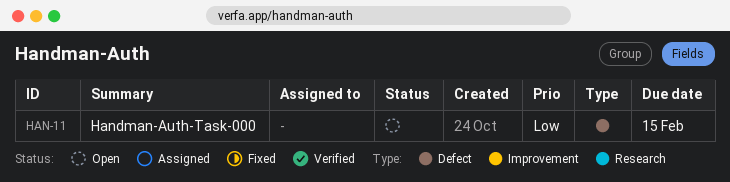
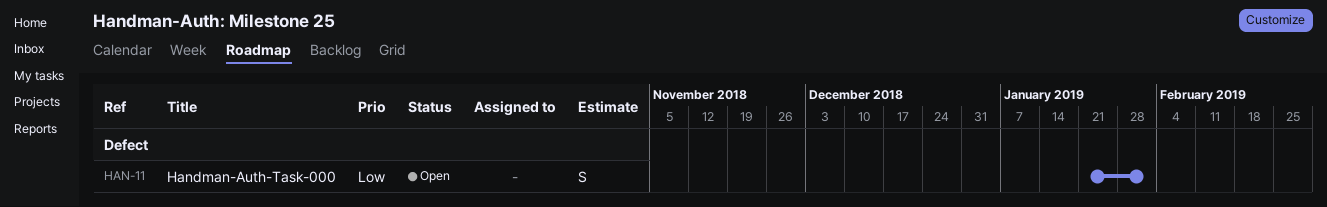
HAN-11, due: Feb 15 -> Feb 1

